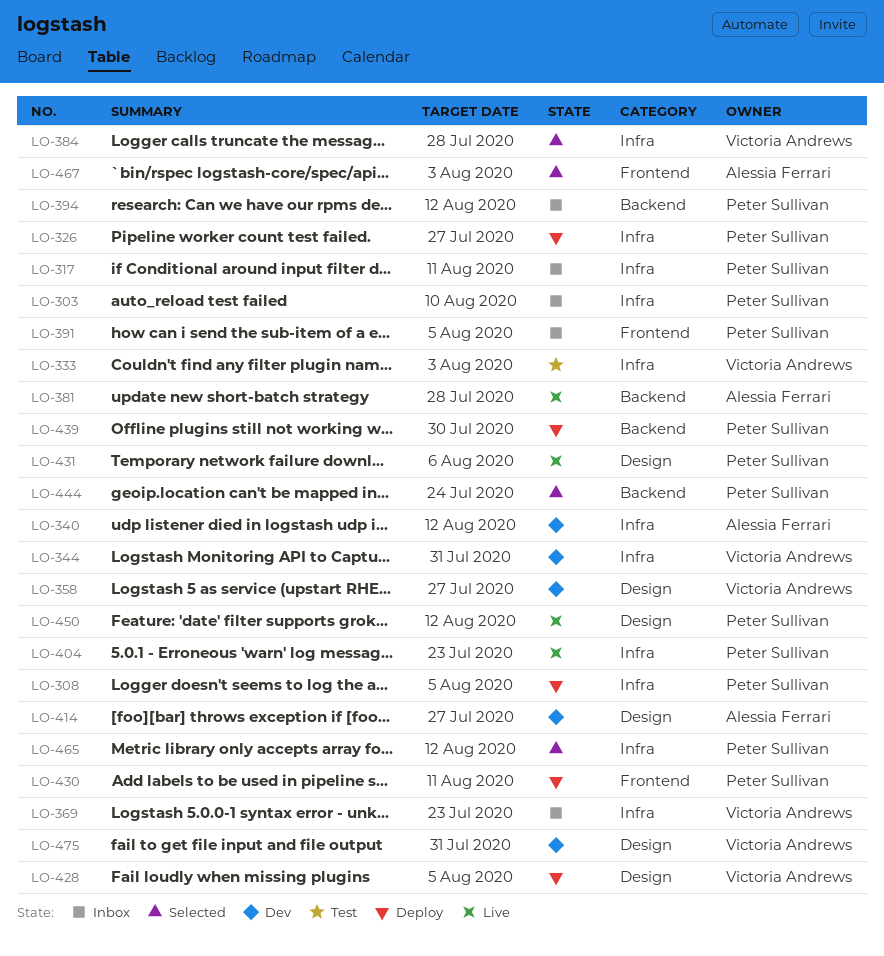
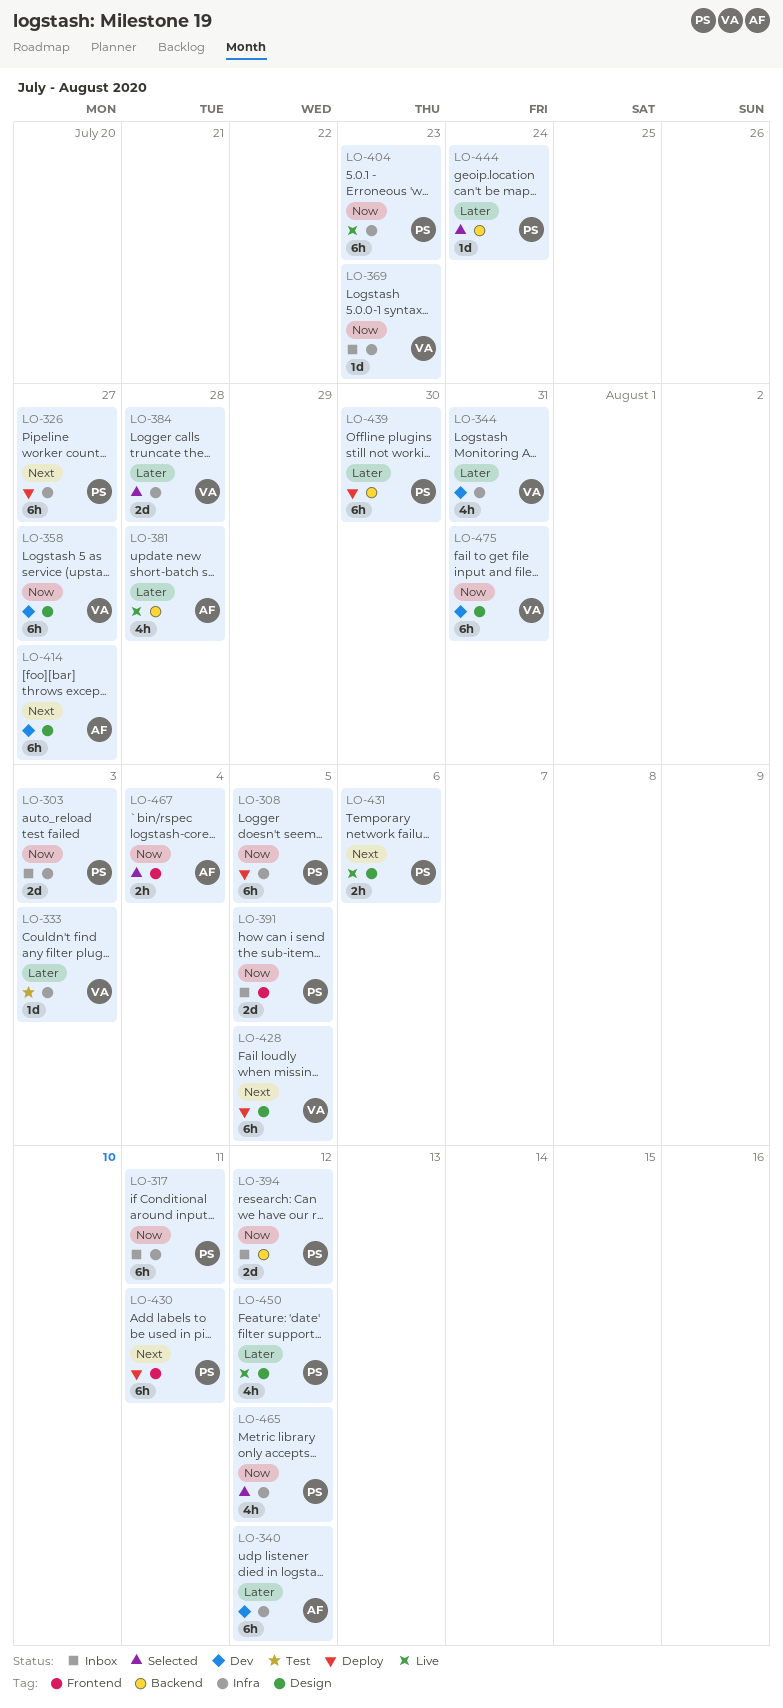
LO-303, due: Aug 10 -> Aug 3
LO-467, due: Aug 3 -> Aug 4

